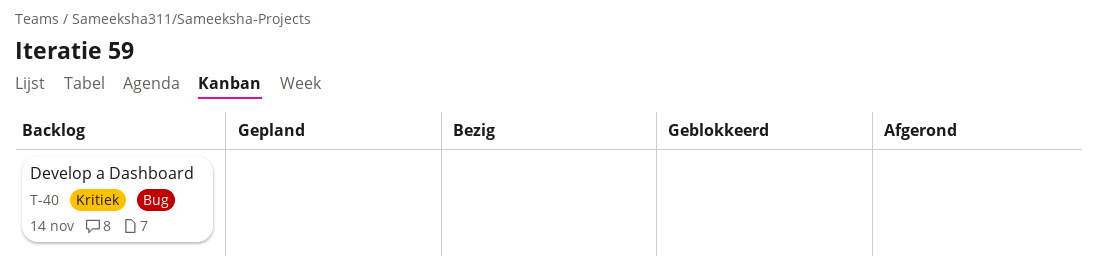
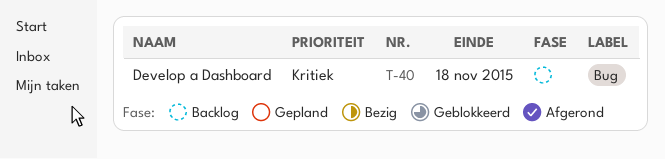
T-40, due: Nov 14 -> Nov 18

